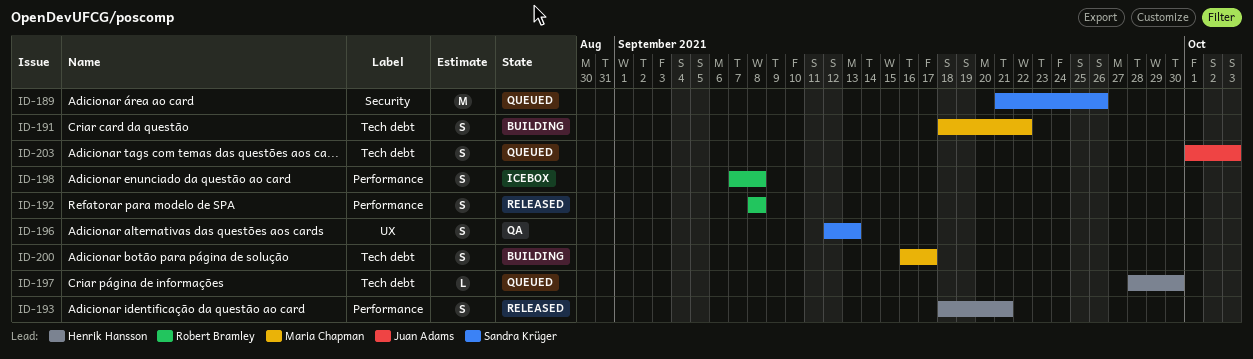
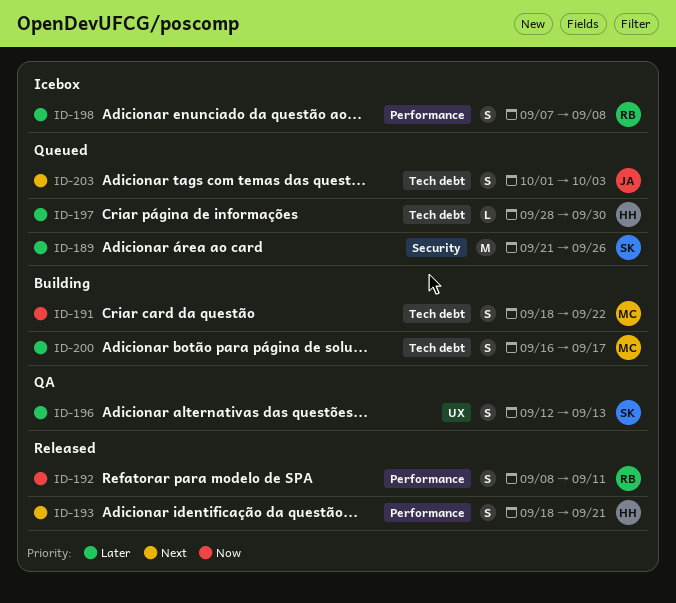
ID-192, due: Sep 8 -> Sep 11

